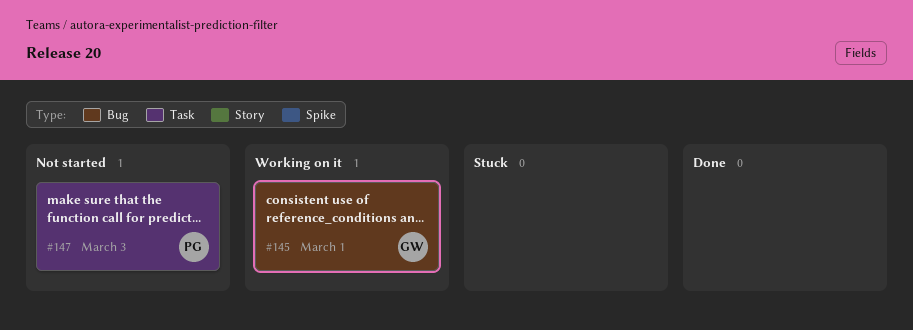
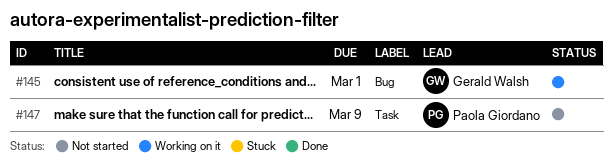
#147, due: Mar 3 -> Mar 9

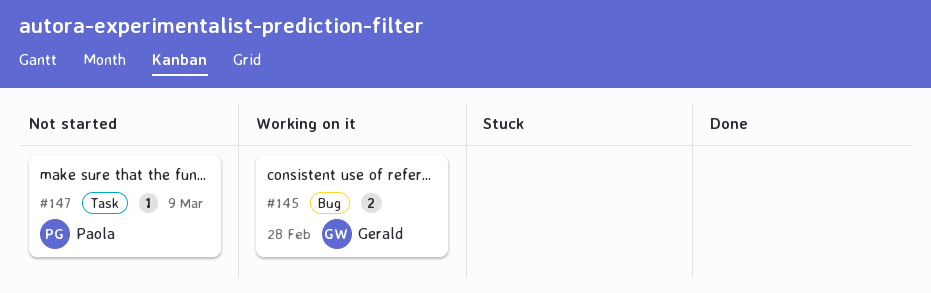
#145, due: Mar 1 -> Feb 28

